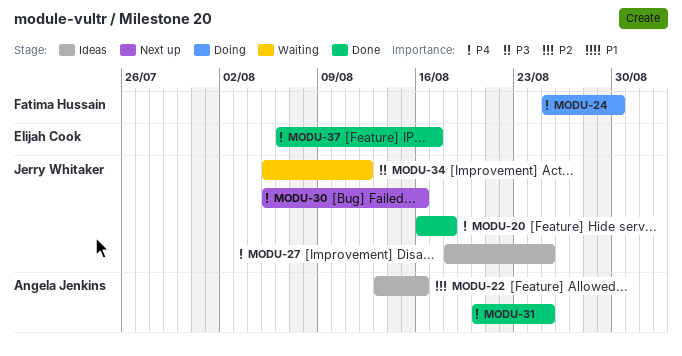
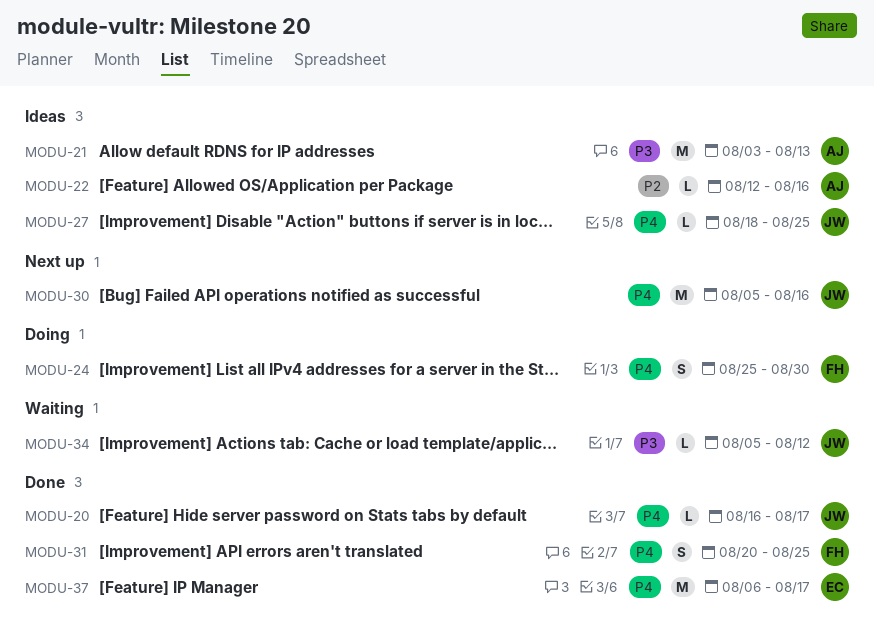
MODU-20, due: Aug 18 -> Aug 17
MODU-21: none -> present
MODU-22, start: Aug 13 -> Aug 12
MODU-31, owner: Angela Jenkins -> Fatima Hussain

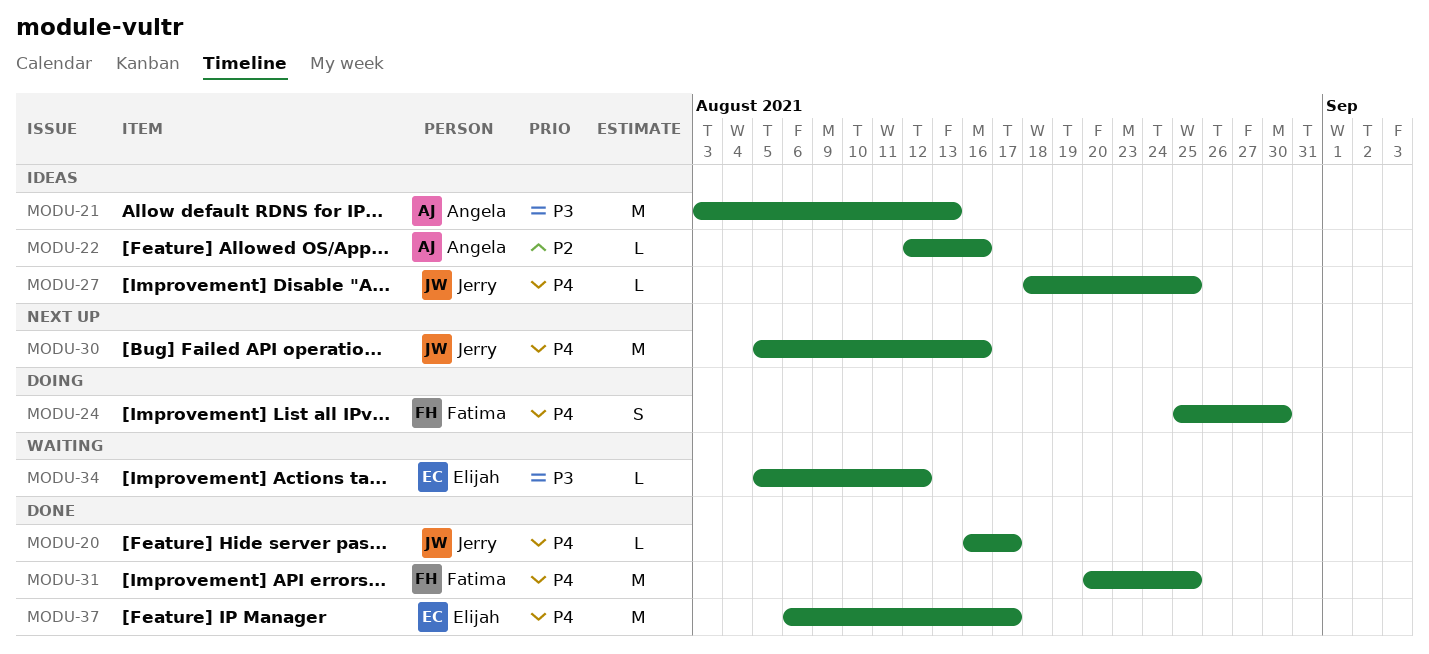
MODU-31, estimate: S -> M
MODU-34, owner: Jerry -> Elijah

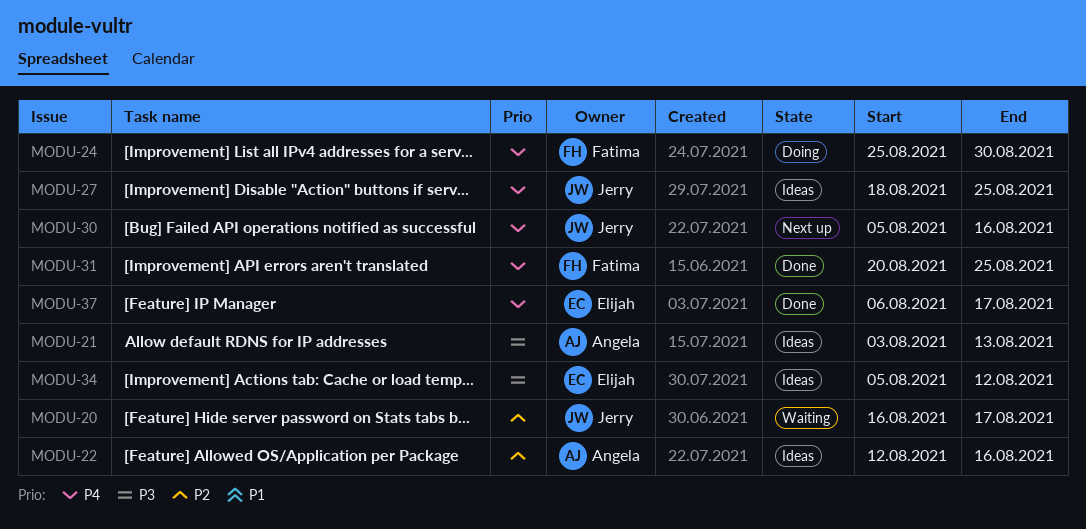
MODU-20, status: Done -> Waiting
MODU-20, priority: P4 -> P2
MODU-34, status: Waiting -> Ideas

